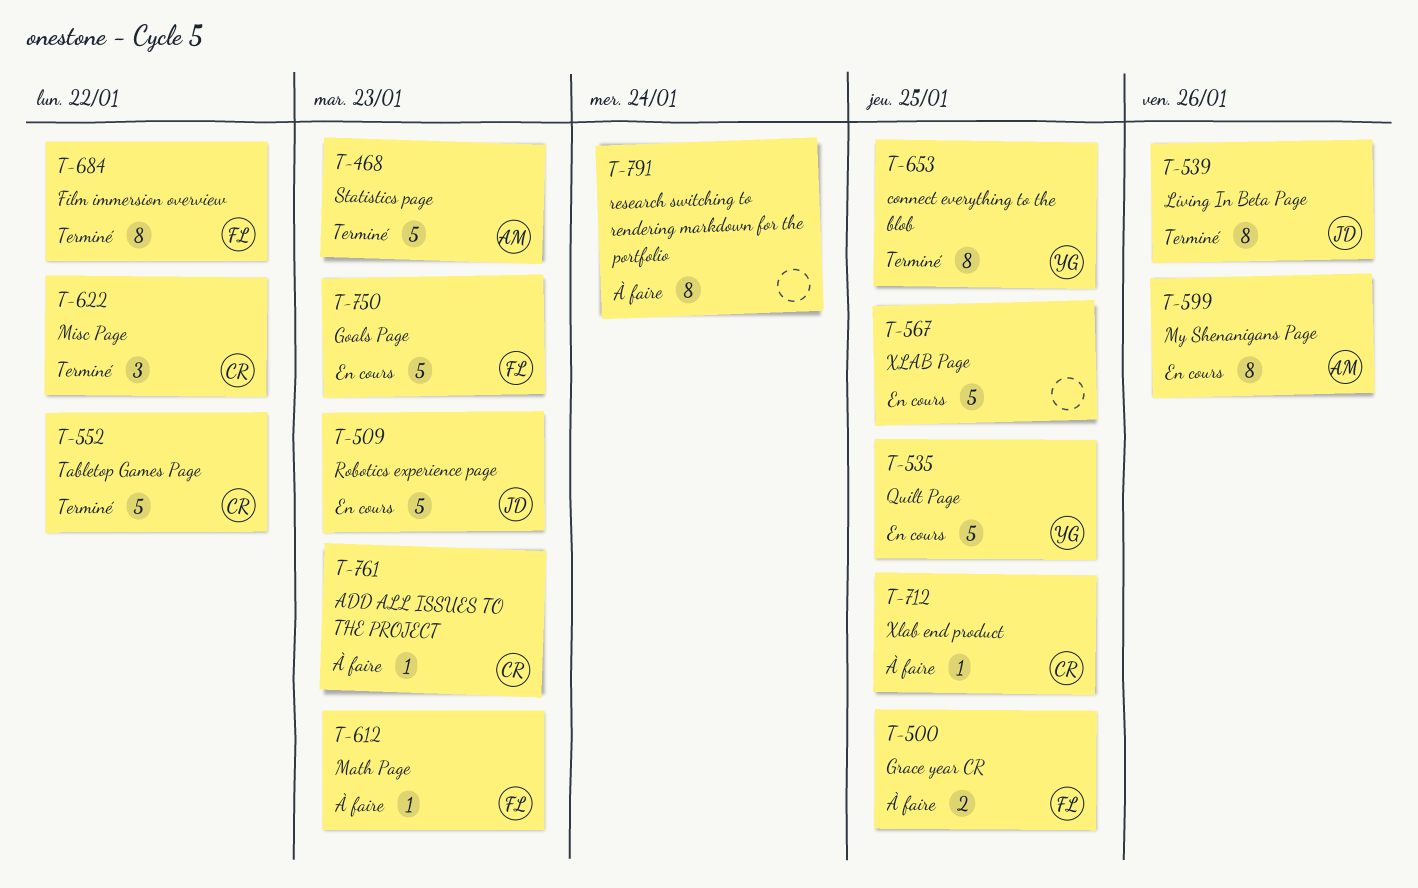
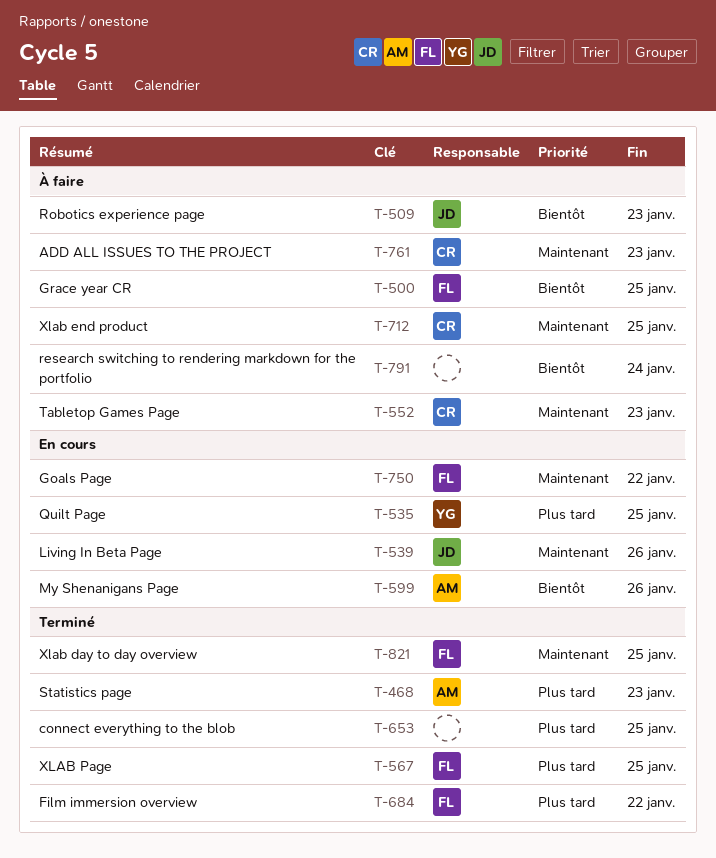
T-509, status: En cours -> À faire
T-539, status: Terminé -> En cours
T-552, status: Terminé -> À faire
T-552, due: Jan 22 -> Jan 23
T-567, status: En cours -> Terminé
T-567, owner: none -> FL
T-612: present -> none
T-622: present -> none
T-653, owner: YG -> none
T-750, due: Jan 23 -> Jan 22
T-821: none -> present

